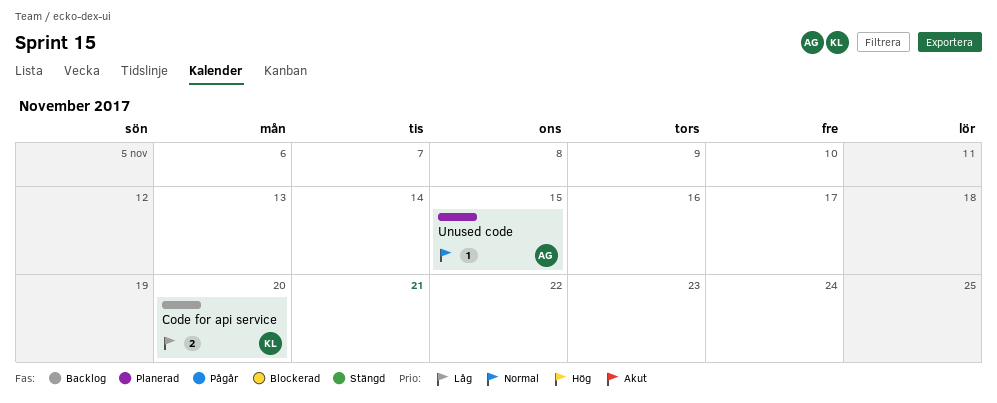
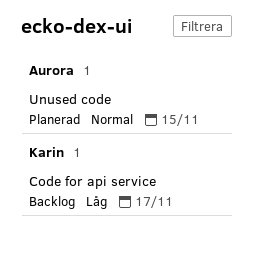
Code for api service, due: Nov 20 -> Nov 17

